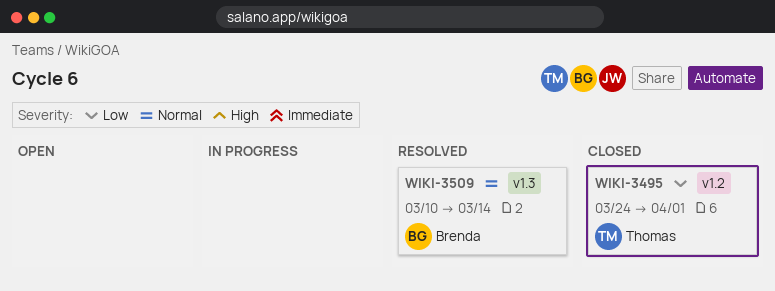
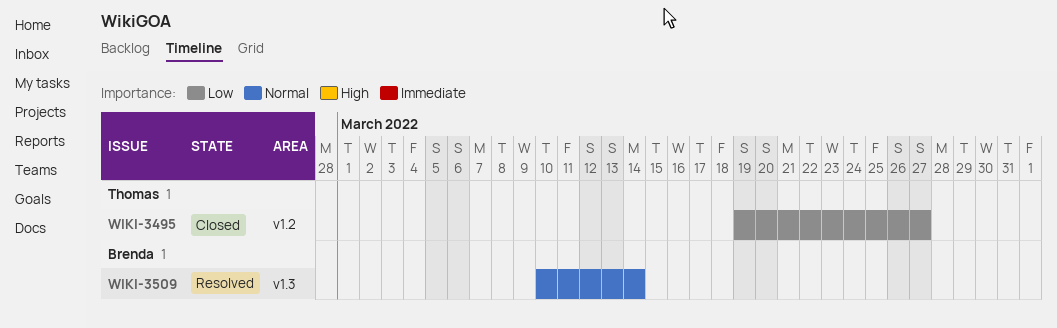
WIKI-3495, start: Mar 24 -> Mar 19
WIKI-3495, due: Apr 1 -> Mar 27

